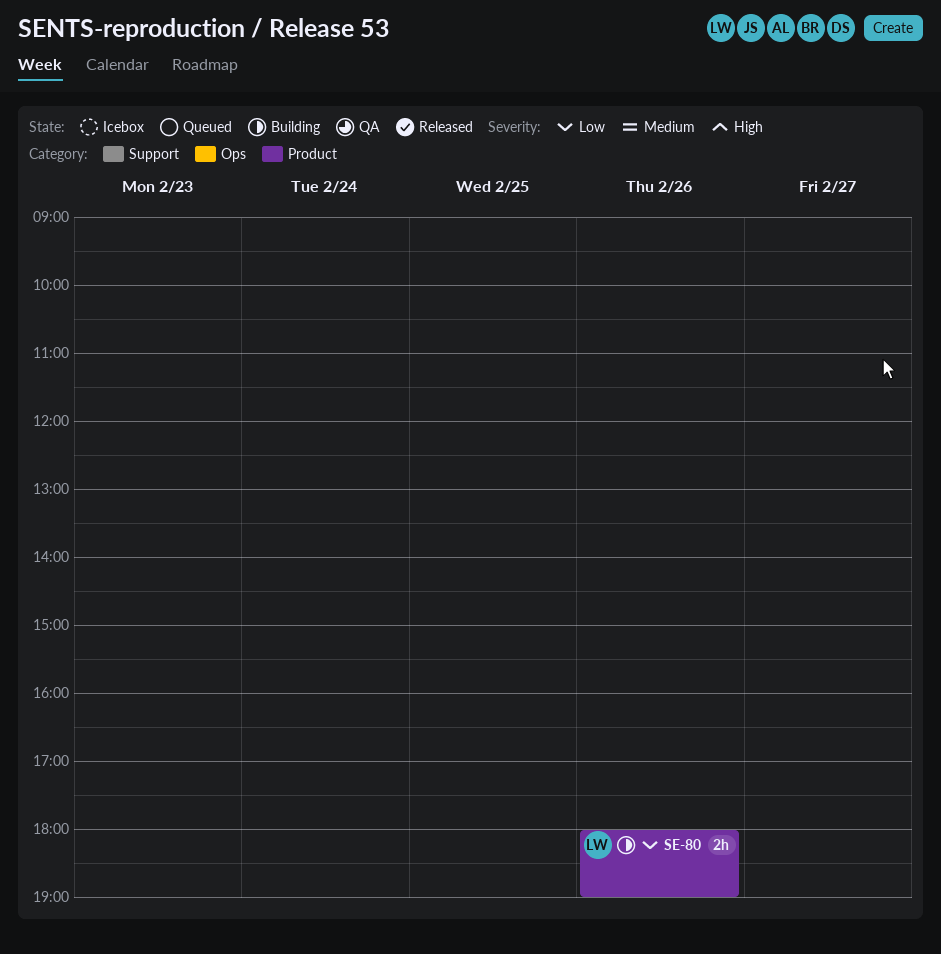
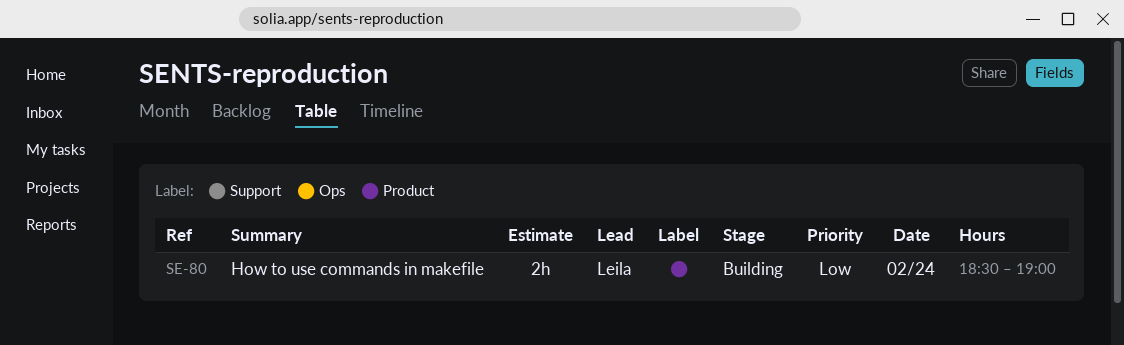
SE-80, day: Feb 26 -> Feb 24
SE-80, begins: 18:00 -> 18:30

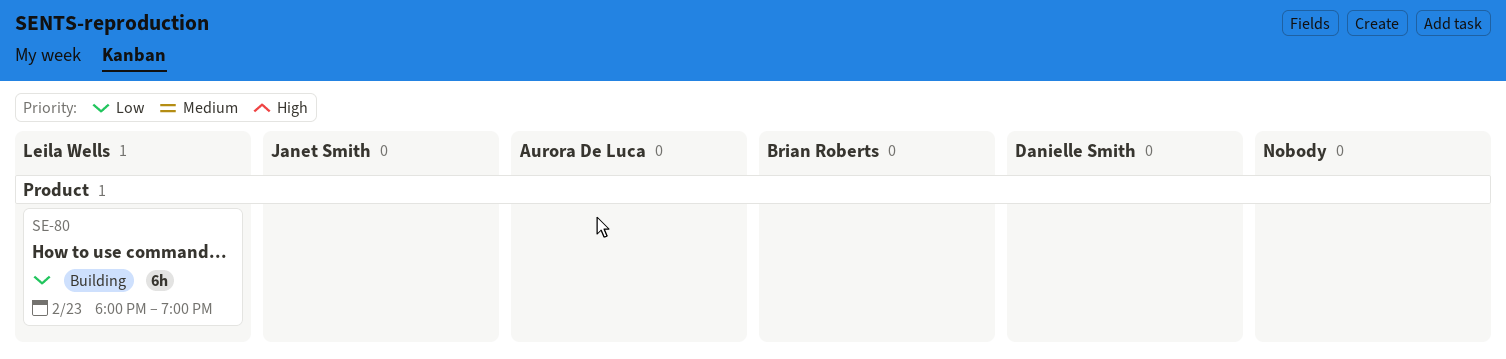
SE-80, estimate: 2h -> 6h
SE-80, day: Feb 24 -> Feb 23
SE-80, begins: 18:30 -> 18:00

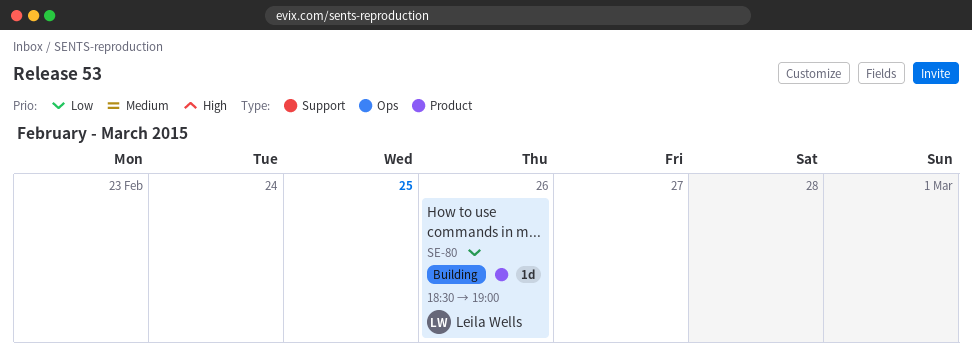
SE-80, estimate: 6h -> 1d
SE-80, day: Feb 23 -> Feb 26
SE-80, begins: 18:00 -> 18:30

